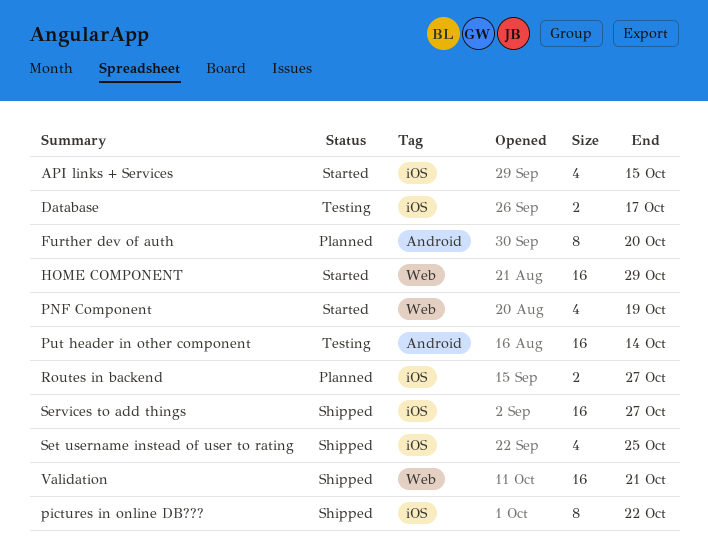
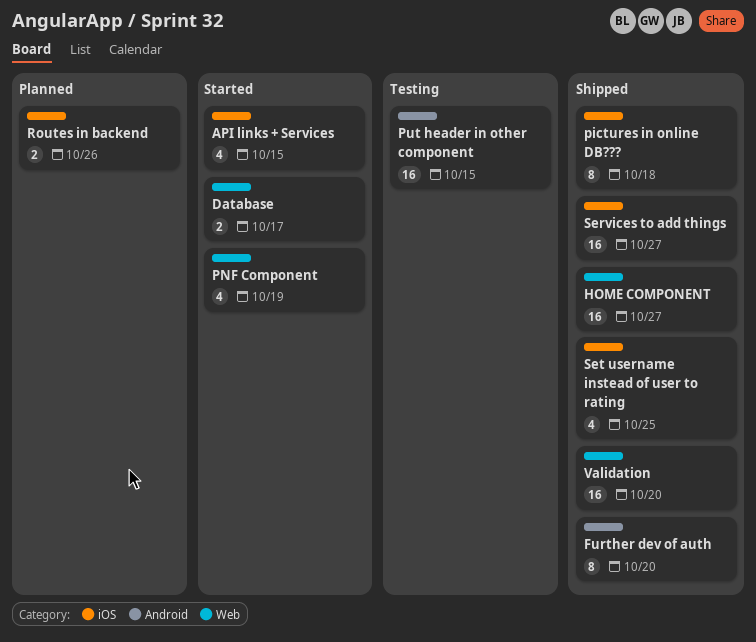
Database, status: Testing -> Started
Database, label: iOS -> Web
Further dev of auth, status: Planned -> Shipped
HOME COMPONENT, status: Started -> Shipped
HOME COMPONENT, due: Oct 29 -> Oct 27
pictures in online DB???, due: Oct 22 -> Oct 18
Put header in other component, due: Oct 14 -> Oct 15
Routes in backend, due: Oct 27 -> Oct 26
Validation, due: Oct 21 -> Oct 20

